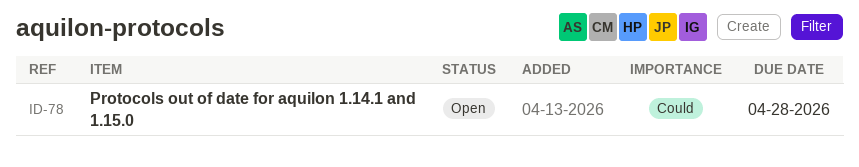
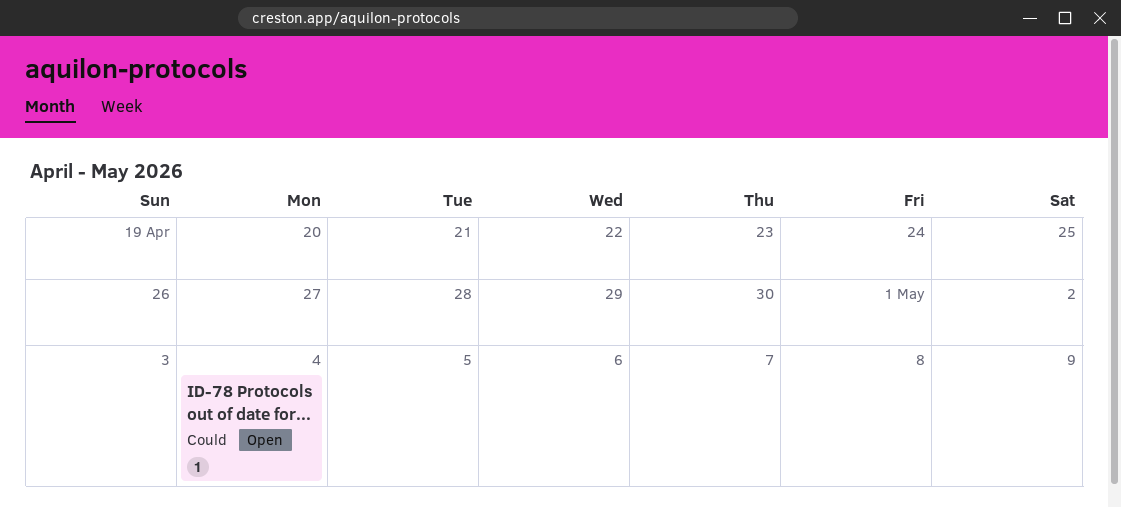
ID-78, due: Apr 28 -> May 4

